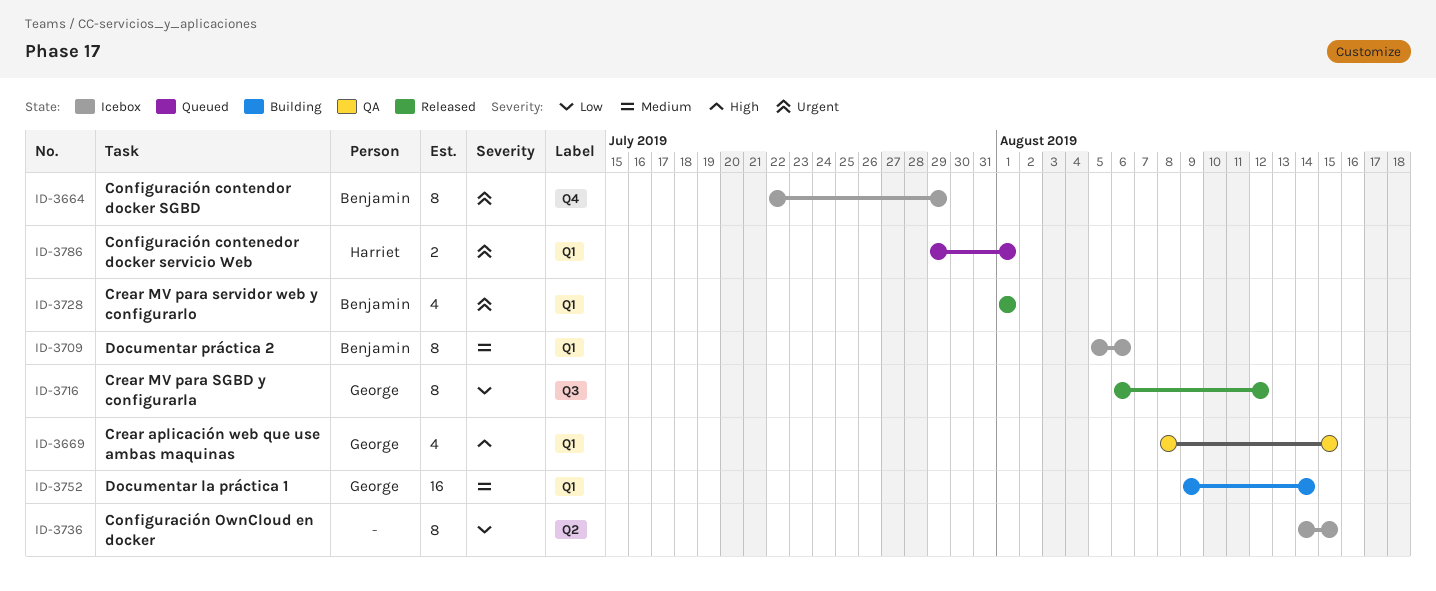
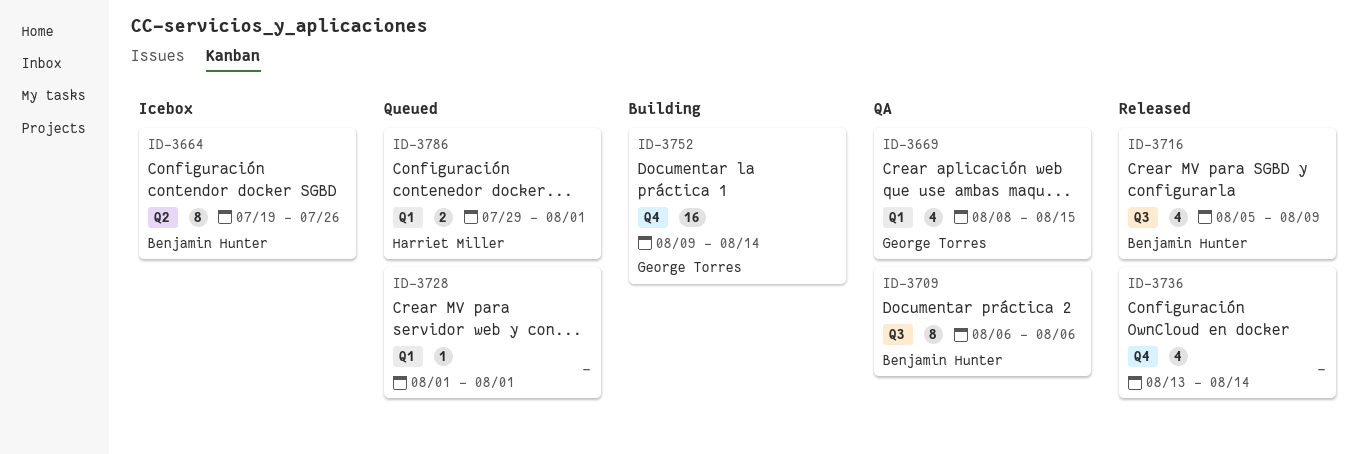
ID-3664, label: Q4 -> Q2
ID-3664, start: Jul 22 -> Jul 19
ID-3664, due: Jul 29 -> Jul 26
ID-3709, status: Icebox -> QA
ID-3709, label: Q1 -> Q3
ID-3709, start: Aug 5 -> Aug 6
ID-3716, owner: George Torres -> Benjamin Hunter
ID-3716, estimate: 8 -> 4
ID-3716, start: Aug 6 -> Aug 5
ID-3716, due: Aug 12 -> Aug 9
ID-3728, status: Released -> Queued
ID-3728, owner: Benjamin Hunter -> none
ID-3728, estimate: 4 -> 1
ID-3736, status: Icebox -> Released
ID-3736, label: Q2 -> Q4
ID-3736, estimate: 8 -> 4
ID-3736, start: Aug 14 -> Aug 13
ID-3736, due: Aug 15 -> Aug 14
ID-3752, label: Q1 -> Q4

